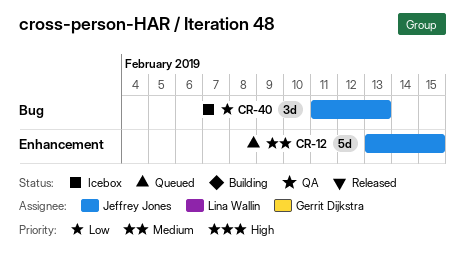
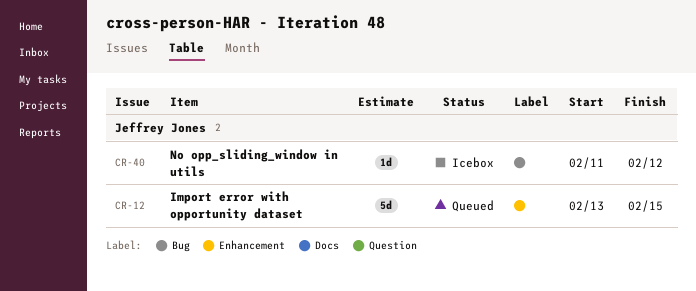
CR-40, estimate: 3d -> 1d
CR-40, due: Feb 13 -> Feb 12

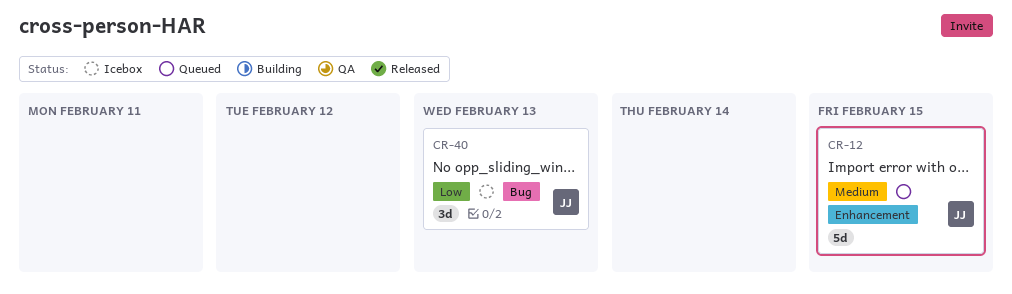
CR-40, estimate: 1d -> 3d
CR-40, due: Feb 12 -> Feb 13

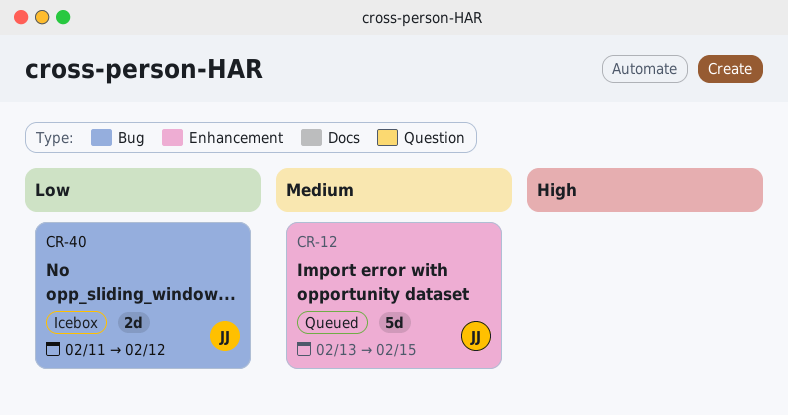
CR-40, estimate: 3d -> 2d
CR-40, due: Feb 13 -> Feb 12

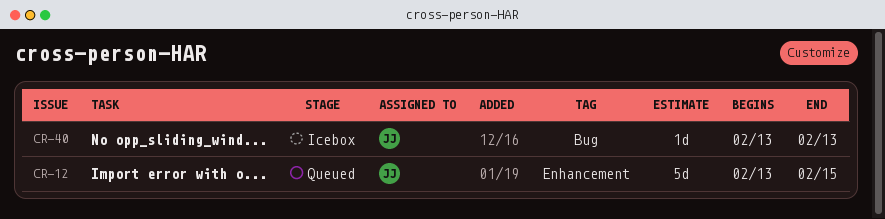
CR-40, estimate: 2d -> 1d
CR-40, start: Feb 11 -> Feb 13
CR-40, due: Feb 12 -> Feb 13

